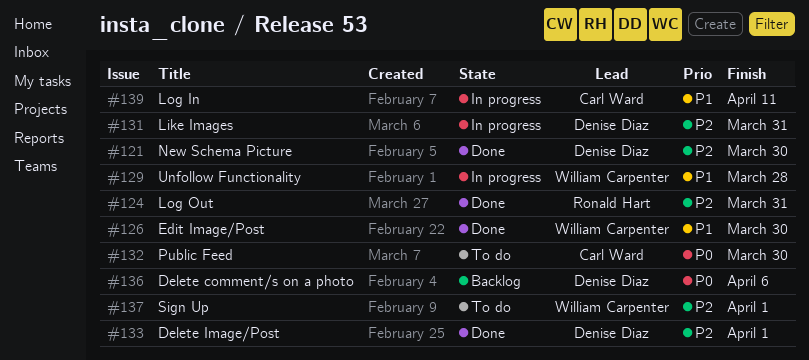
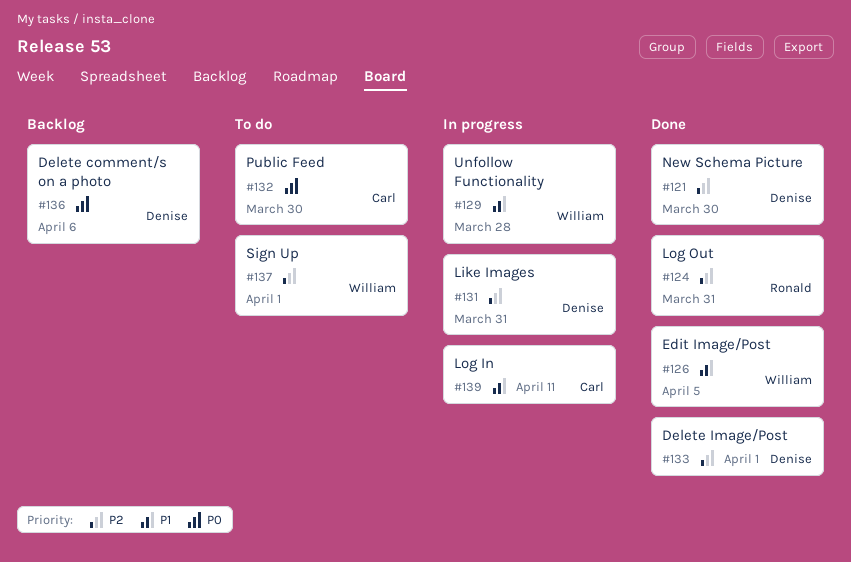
#126, due: Mar 30 -> Apr 5

